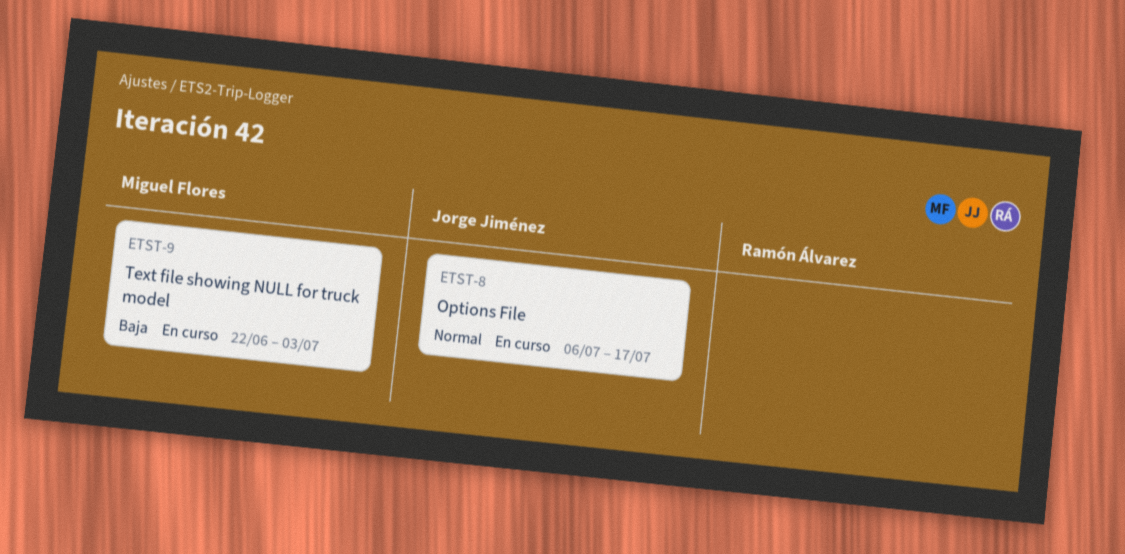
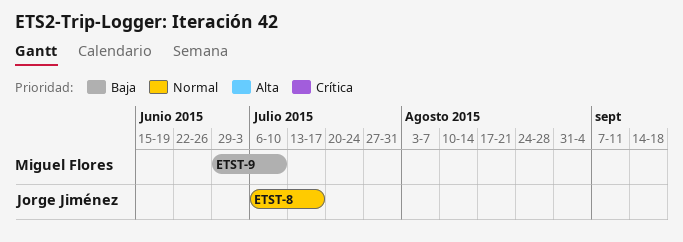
ETST-9, start: Jun 22 -> Jun 29
ETST-9, due: Jul 3 -> Jul 10

